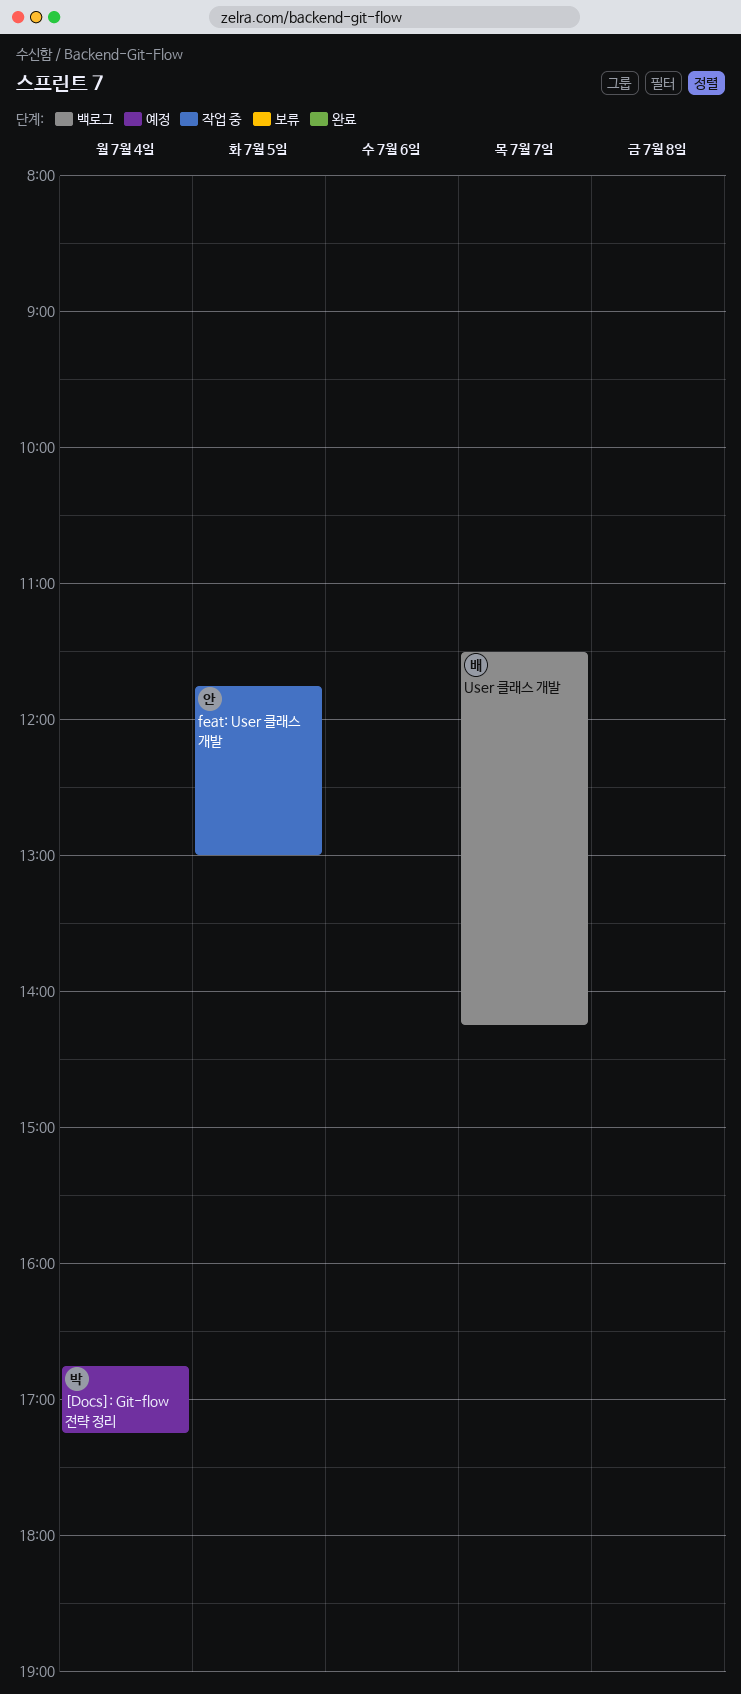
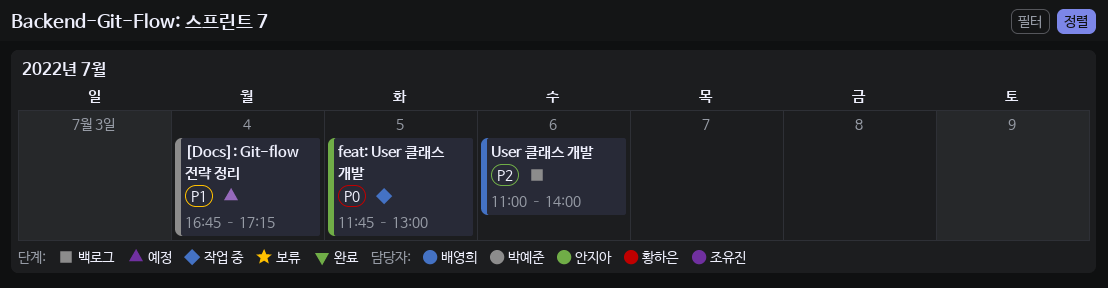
User 클래스 개발, day: Jul 7 -> Jul 6
User 클래스 개발, begins: 11:30 -> 11:00
User 클래스 개발, ends: 14:15 -> 14:00

